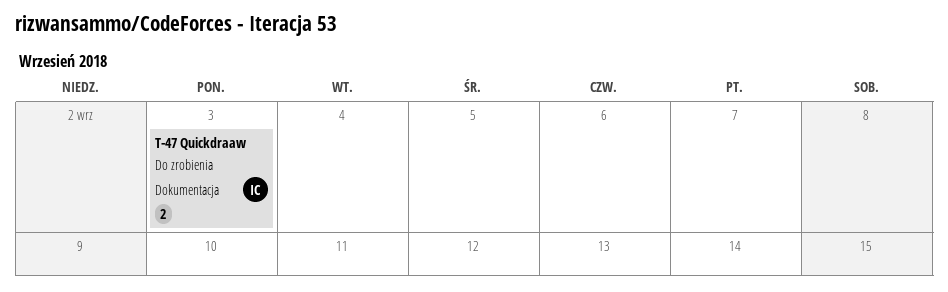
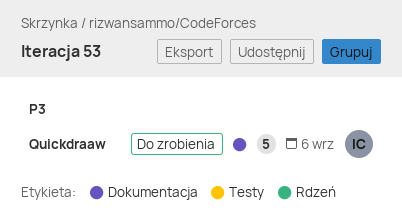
Quickdraaw, estimate: 2 -> 5
Quickdraaw, due: Sep 3 -> Sep 6

